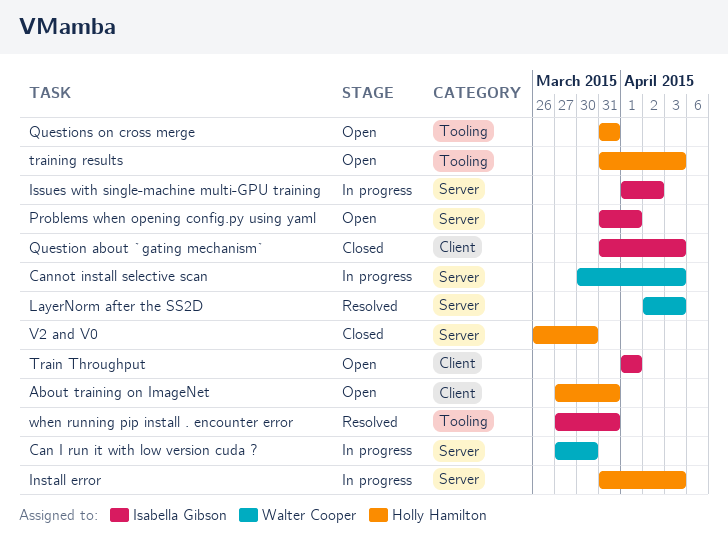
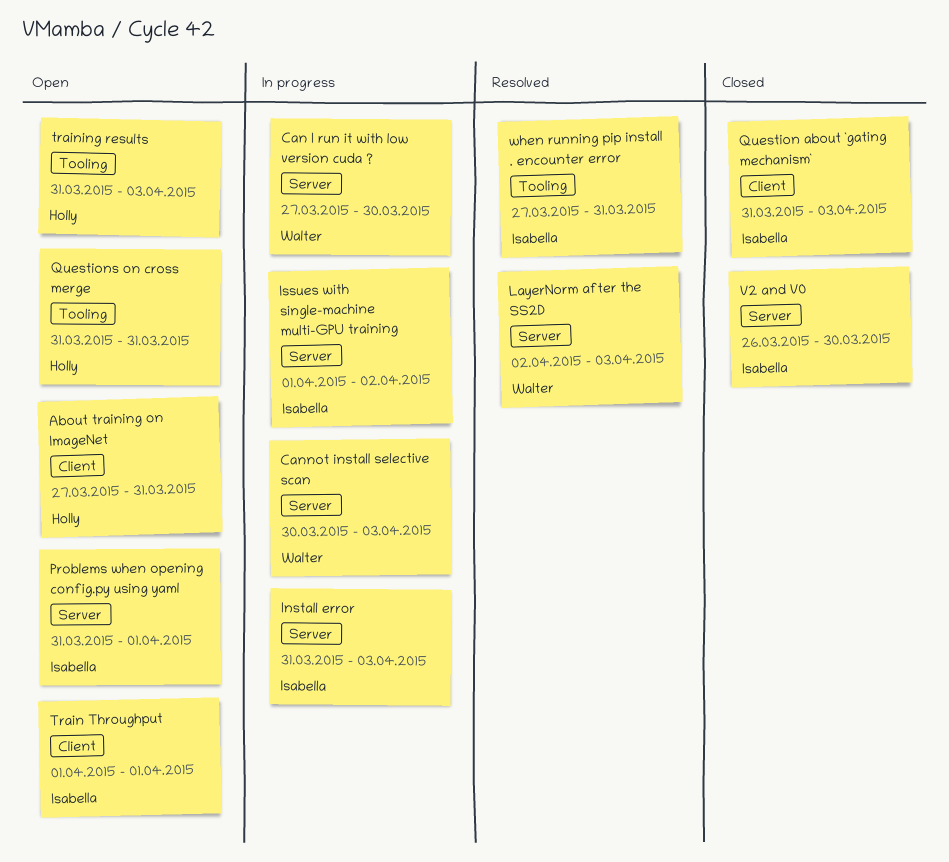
Install error, owner: Holly Hamilton -> Isabella Gibson
V2 and V0, owner: Holly Hamilton -> Isabella Gibson

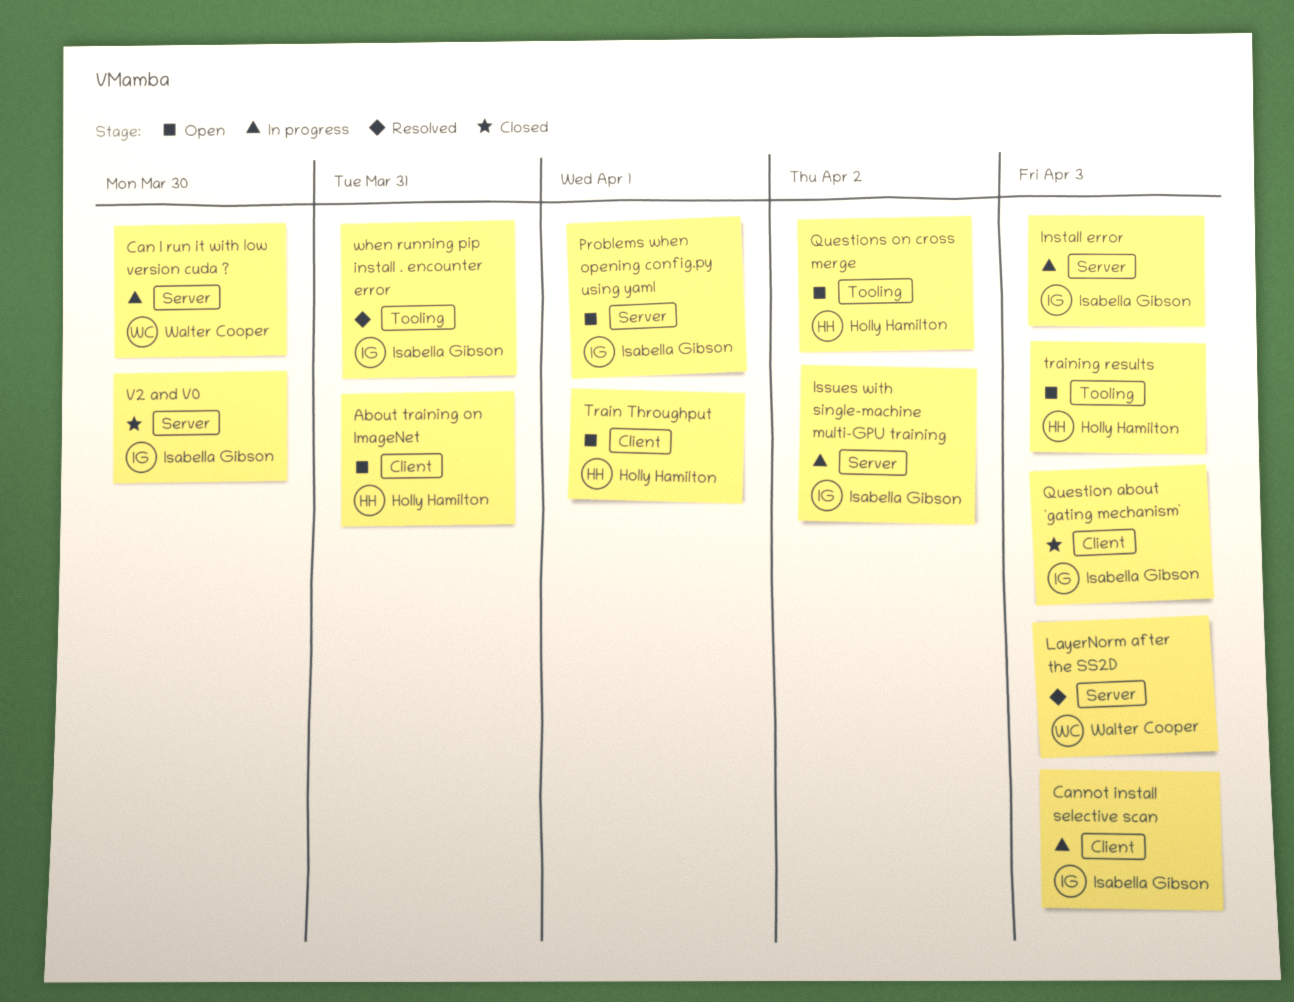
Cannot install selective scan, owner: Walter Cooper -> Isabella Gibson
Cannot install selective scan, label: Server -> Client
Questions on cross merge, due: Mar 31 -> Apr 2
Train Throughput, owner: Isabella Gibson -> Holly Hamilton

